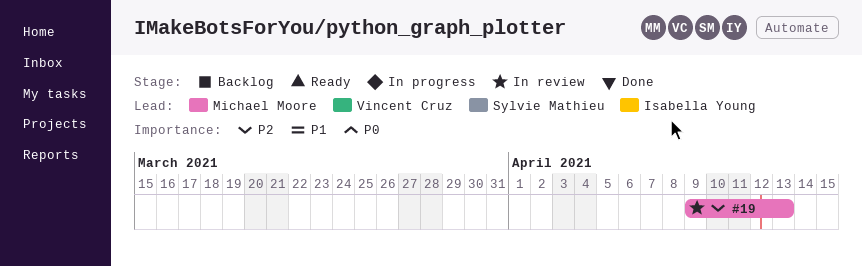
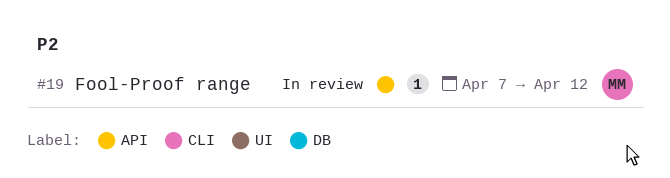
#19, start: Apr 9 -> Apr 7
#19, due: Apr 13 -> Apr 12

